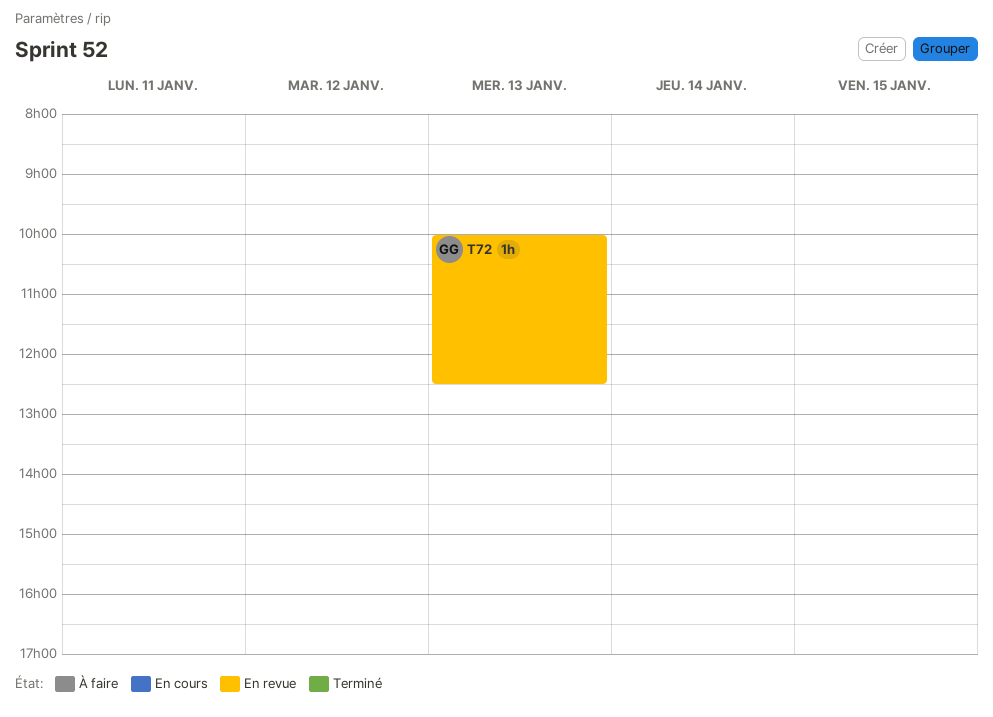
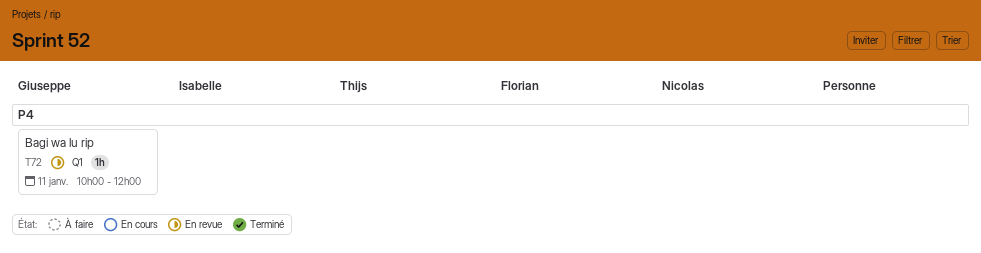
T72, day: Jan 13 -> Jan 11
T72, ends: 12:30 -> 12:00

